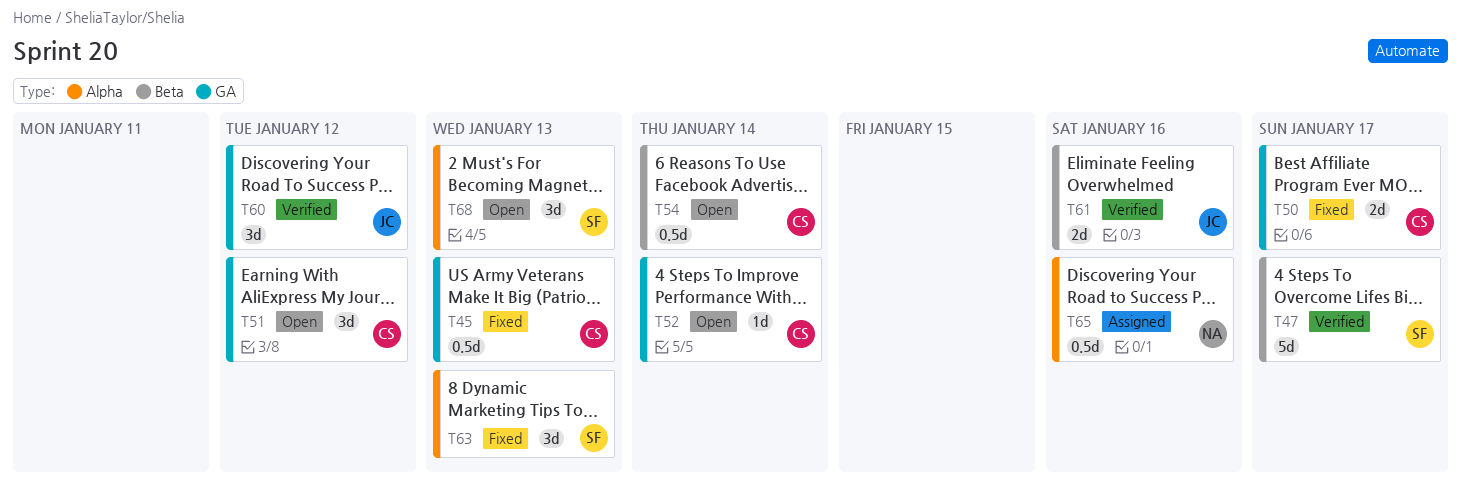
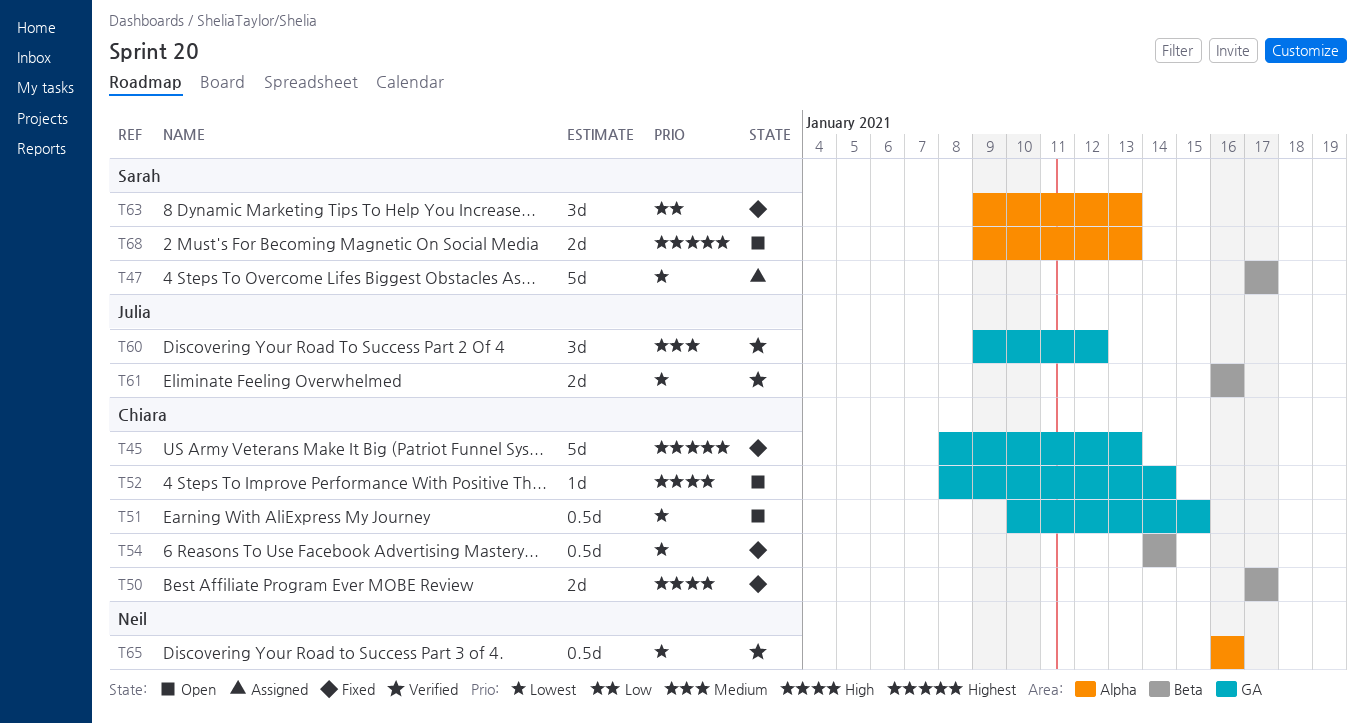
T45, estimate: 0.5d -> 5d
T47, status: Verified -> Assigned
T50, label: GA -> Beta
T51, estimate: 3d -> 0.5d
T51, due: Jan 12 -> Jan 15
T54, status: Open -> Fixed
T65, status: Assigned -> Verified
T68, estimate: 3d -> 2d

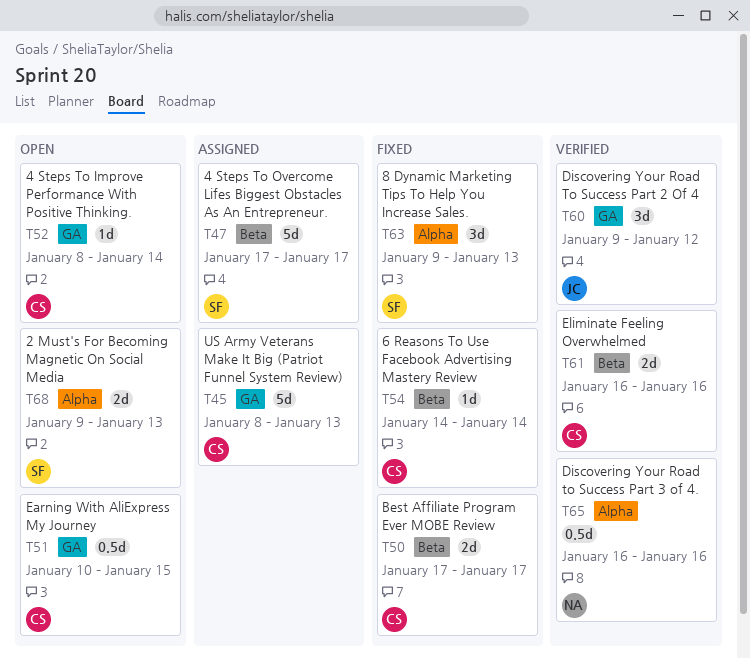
T45, status: Fixed -> Assigned
T54, estimate: 0.5d -> 1d
T61, owner: Julia -> Chiara

